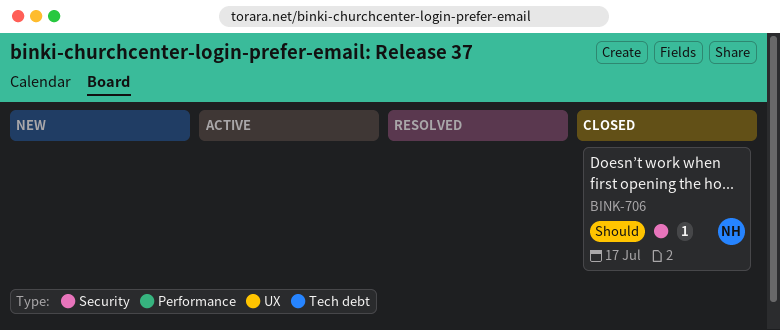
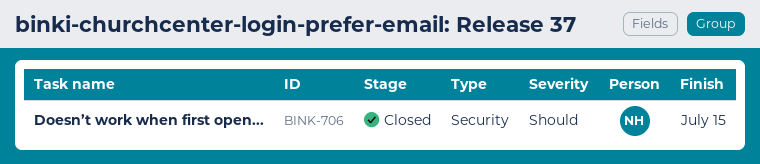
BINK-706, due: Jul 17 -> Jul 15

